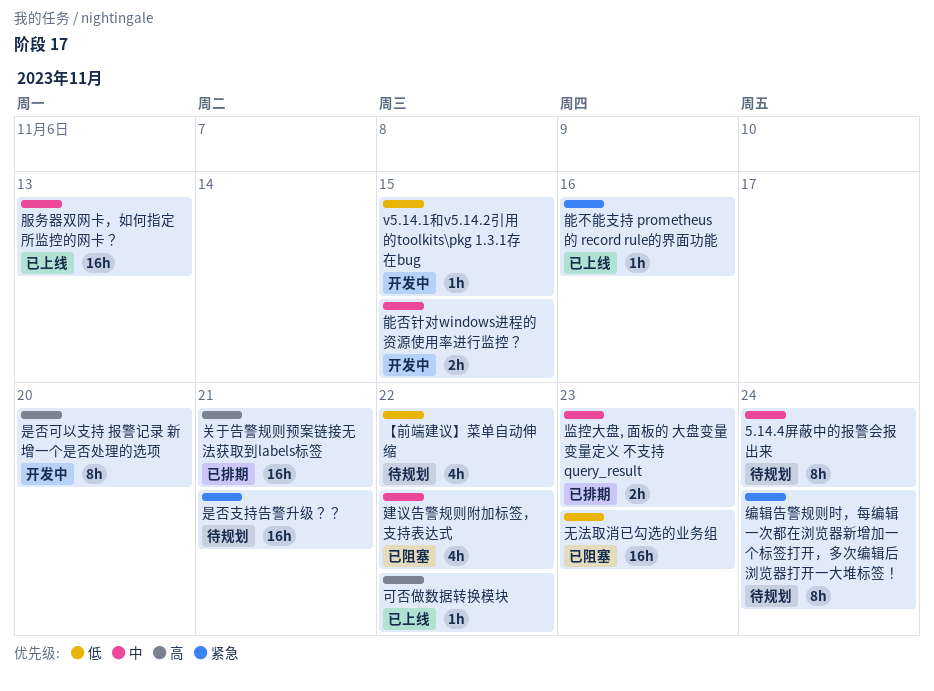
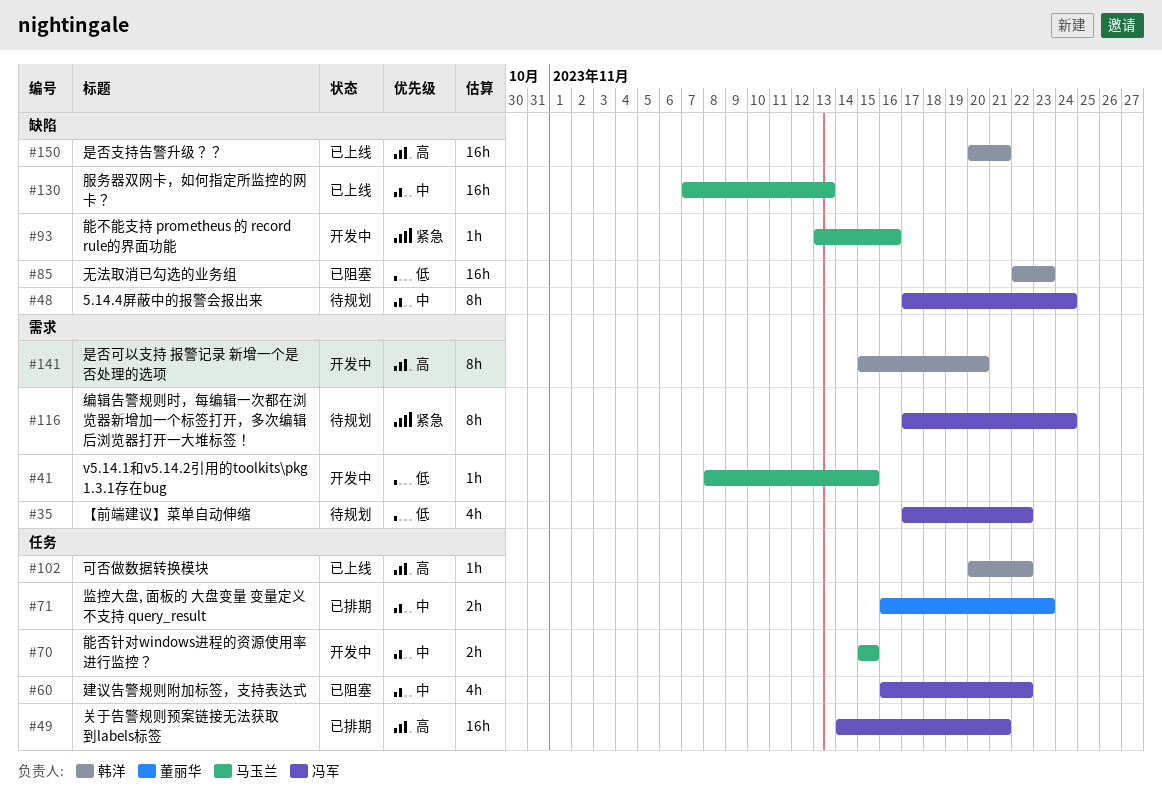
是否支持告警升级？？, status: 待规划 -> 已上线
是否支持告警升级？？, priority: 紧急 -> 高
能不能支持 prometheus 的 record rule的界面功能, status: 已上线 -> 开发中

